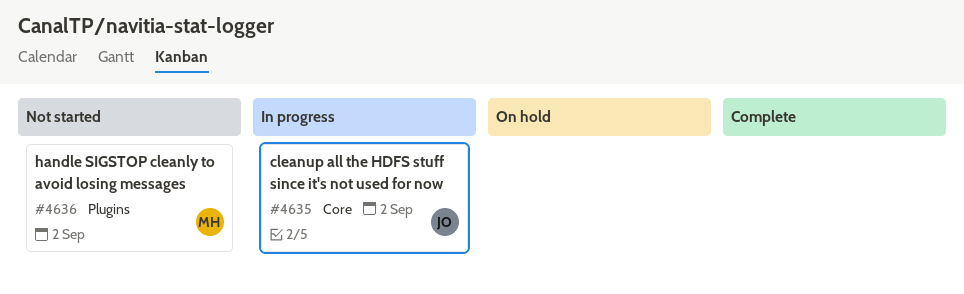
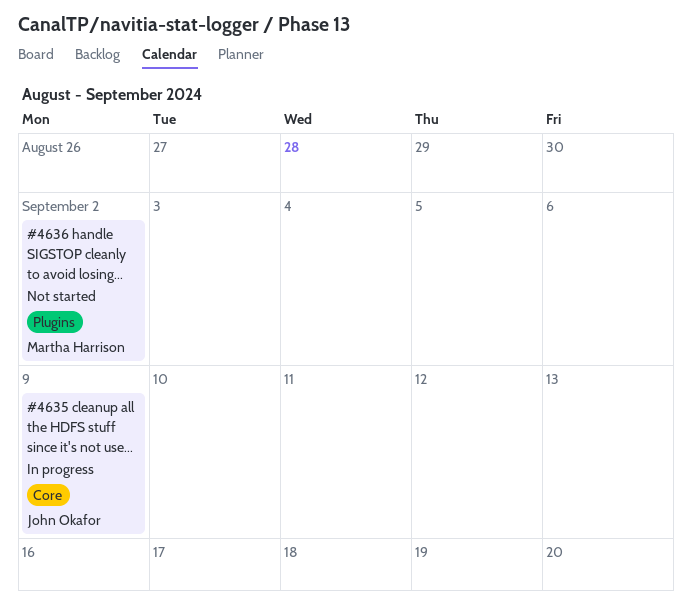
#4635, due: Sep 2 -> Sep 9

